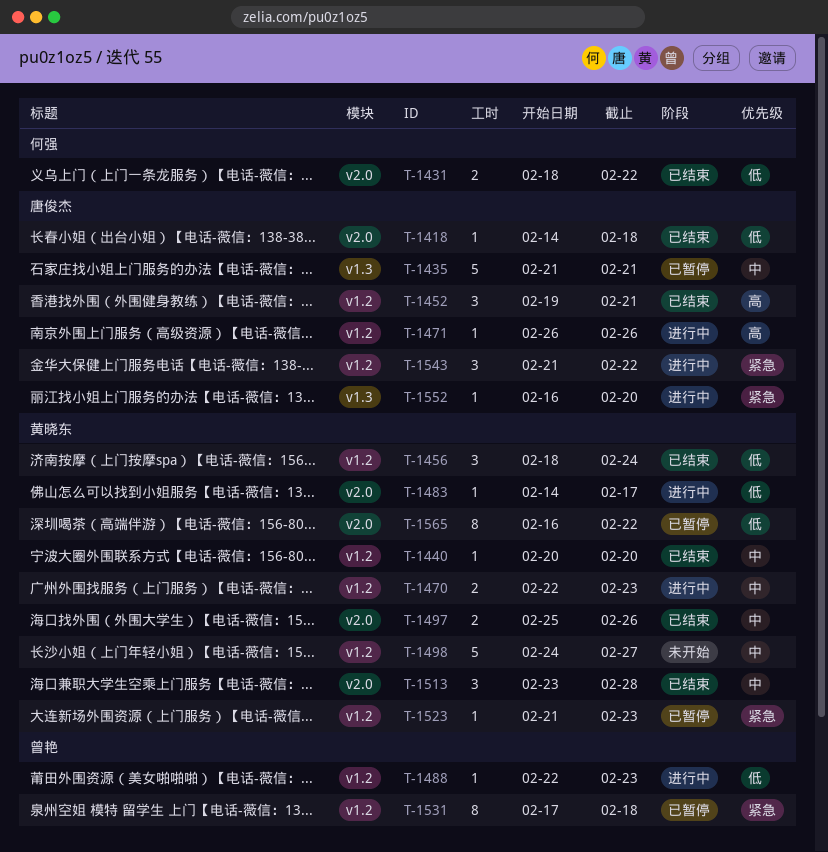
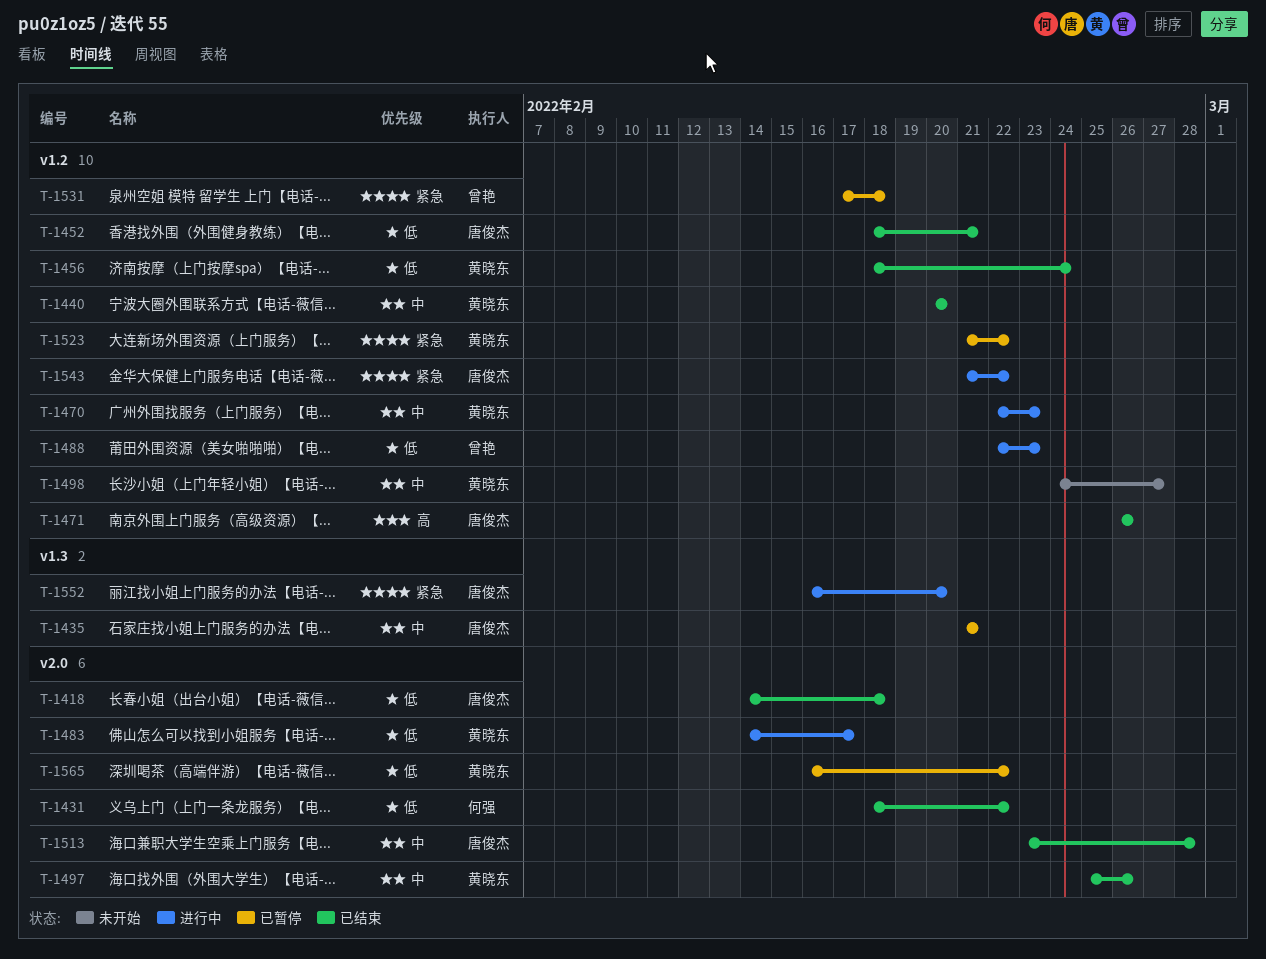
T-1452, priority: 高 -> 低
T-1452, start: Feb 19 -> Feb 18
T-1471, status: 进行中 -> 已结束
T-1513, owner: 黄晓东 -> 唐俊杰
T-1523, due: Feb 23 -> Feb 22

